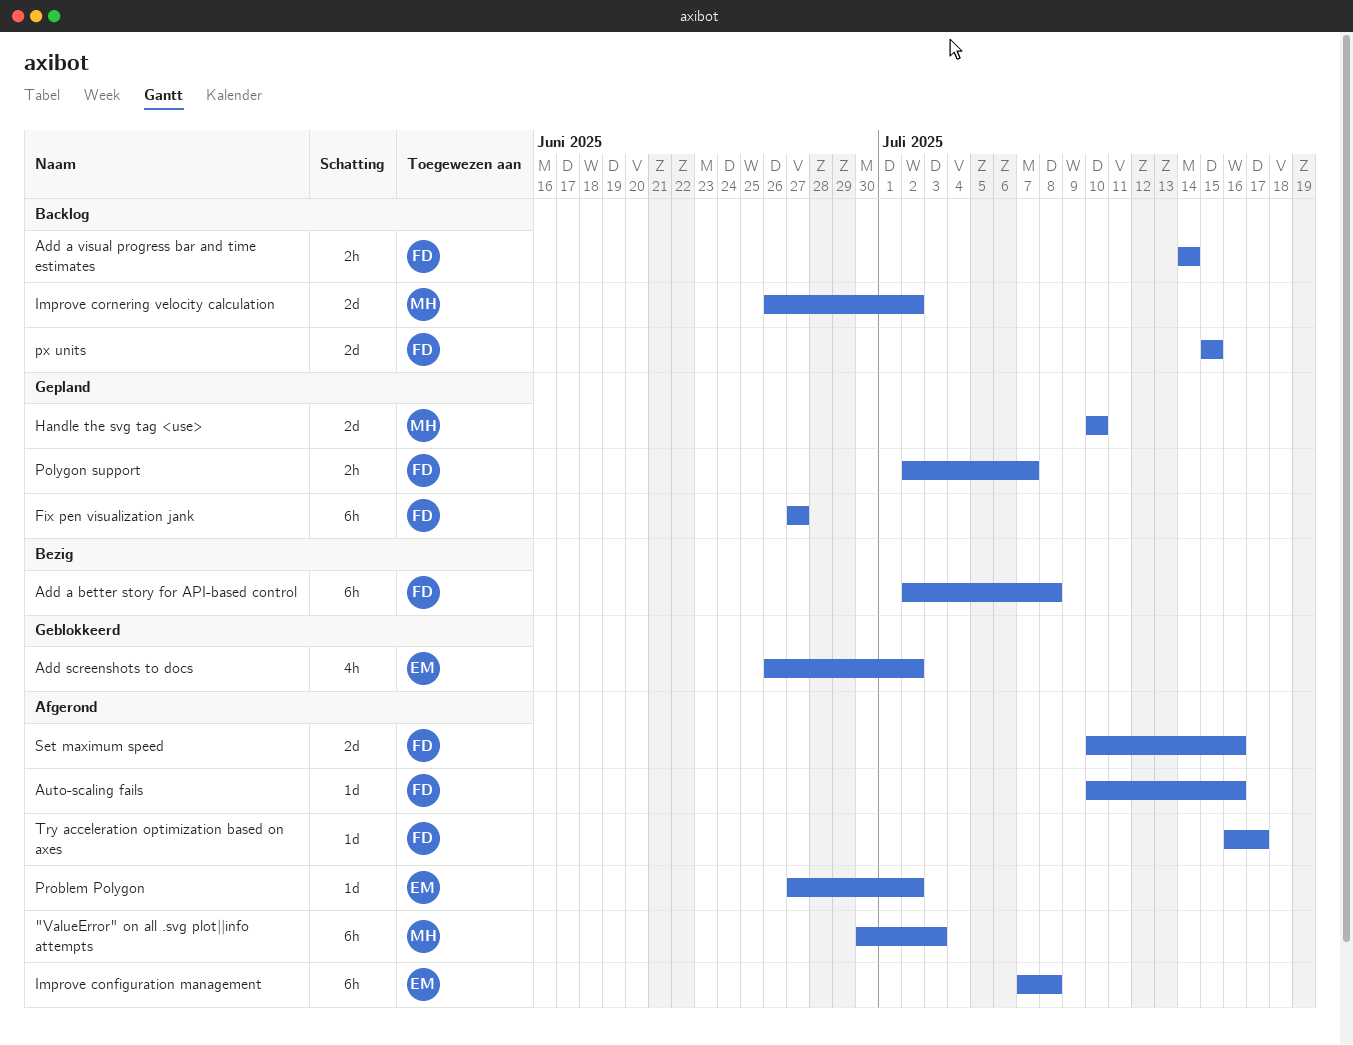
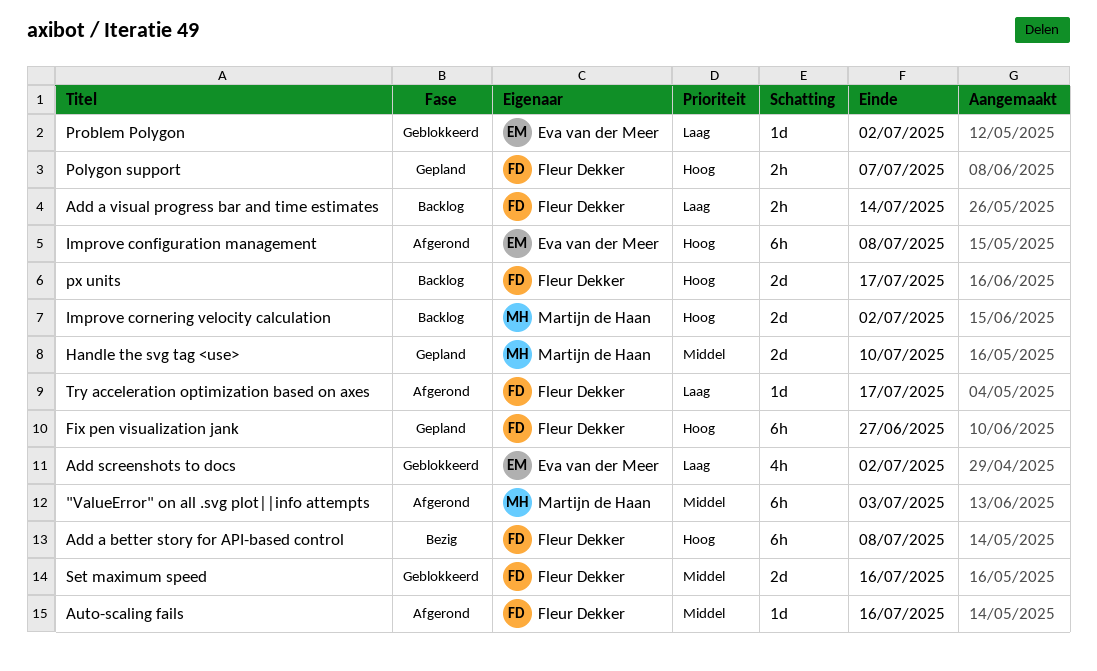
Problem Polygon, status: Afgerond -> Geblokkeerd
px units, due: Jul 15 -> Jul 17
Set maximum speed, status: Afgerond -> Geblokkeerd

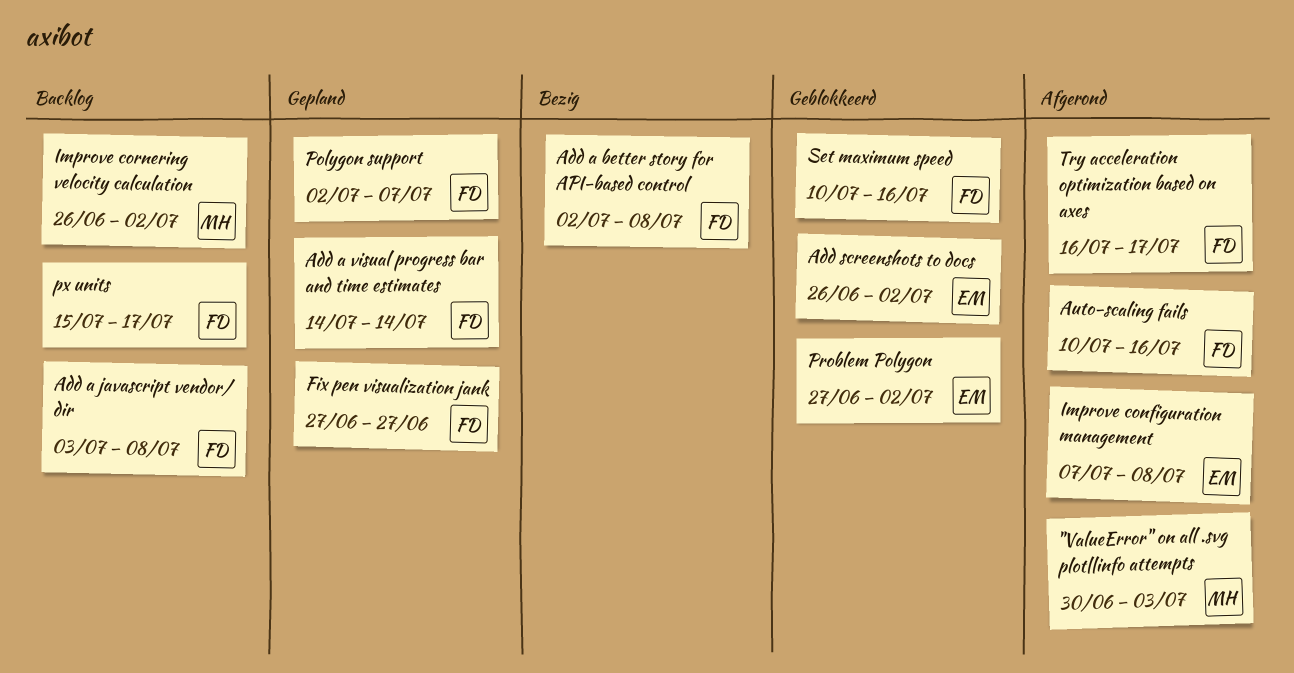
Add a javascript vendor/ dir: none -> present
Add a visual progress bar and time estimates, status: Backlog -> Gepland
Handle the svg tag <use>: present -> none

